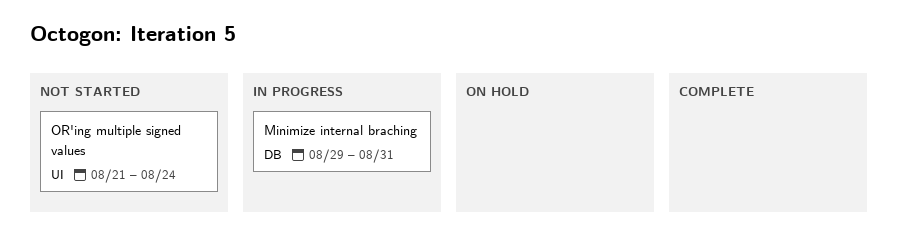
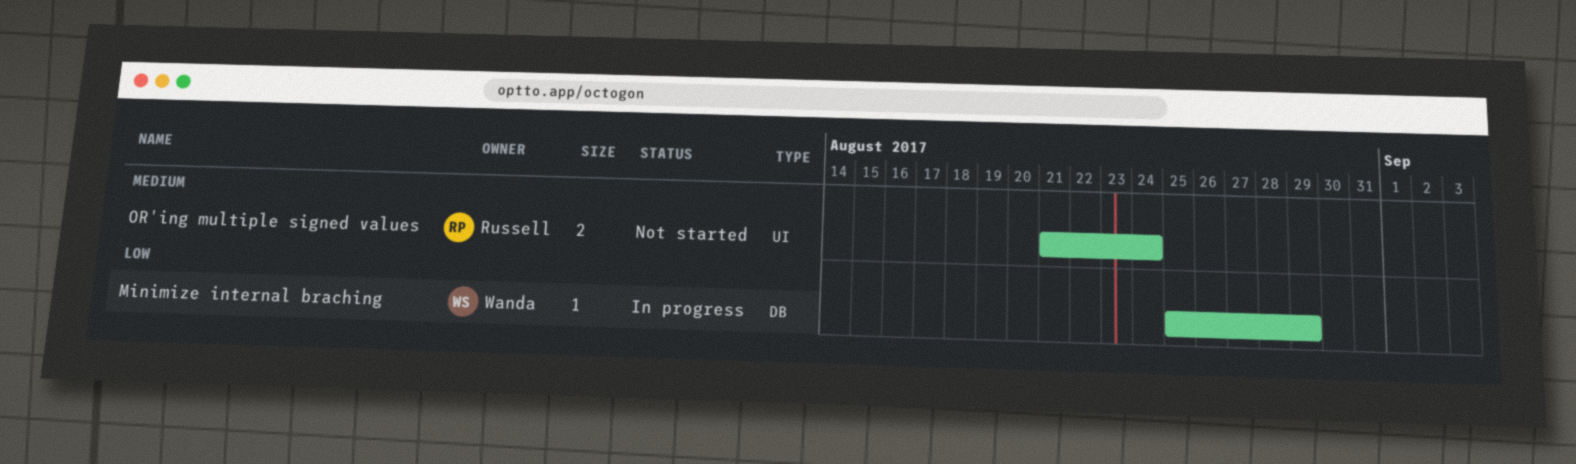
Minimize internal braching, start: Aug 29 -> Aug 25
Minimize internal braching, due: Aug 31 -> Aug 29

